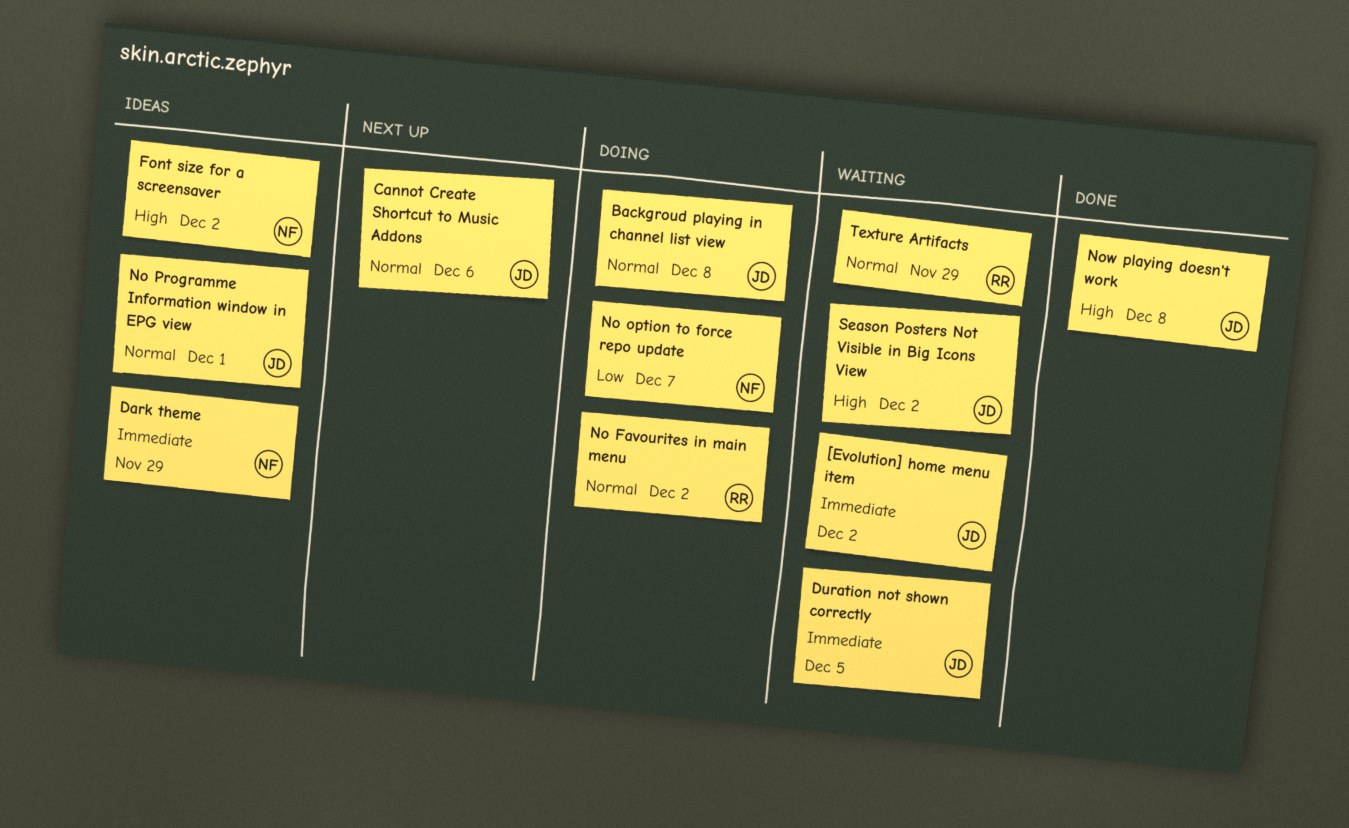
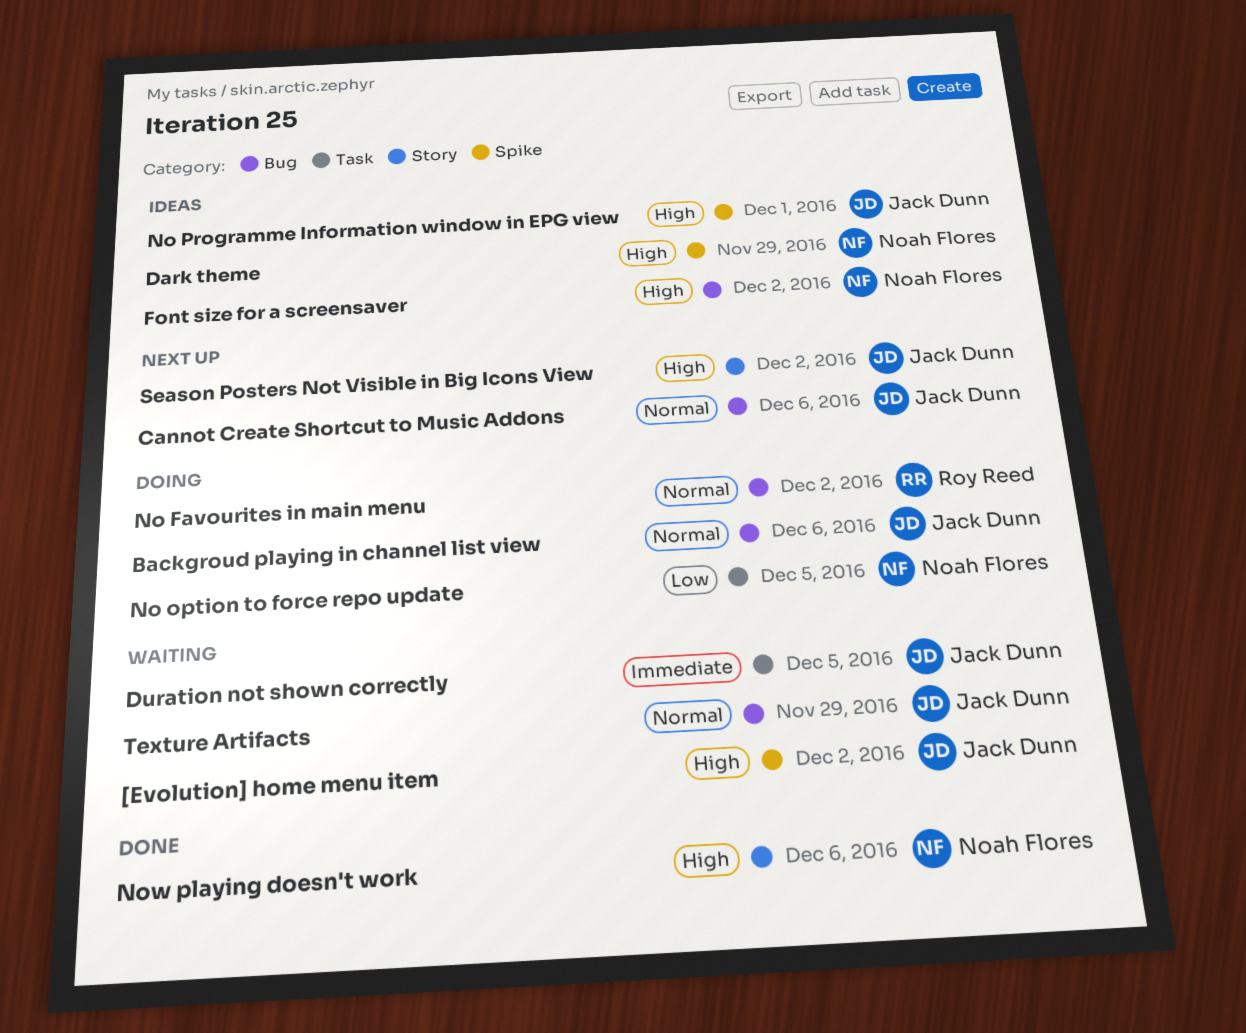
[Evolution] home menu item, priority: Immediate -> High
Backgroud playing in channel list view, due: Dec 8 -> Dec 6
Dark theme, priority: Immediate -> High
No option to force repo update, due: Dec 7 -> Dec 5
No Programme Information window in EPG view, priority: Normal -> High
Now playing doesn't work, owner: Jack Dunn -> Noah Flores
Now playing doesn't work, due: Dec 8 -> Dec 6
Season Posters Not Visible in Big Icons View, status: Waiting -> Next up
Texture Artifacts, owner: Roy Reed -> Jack Dunn

